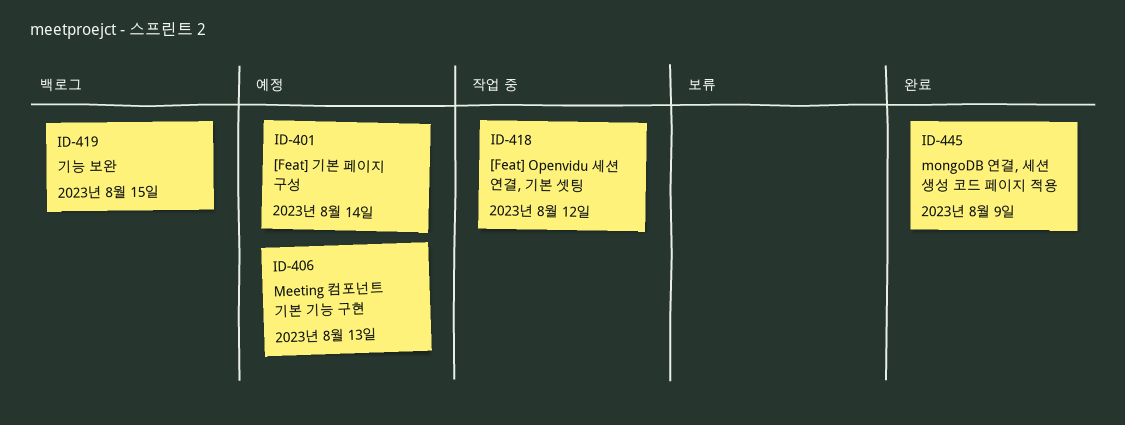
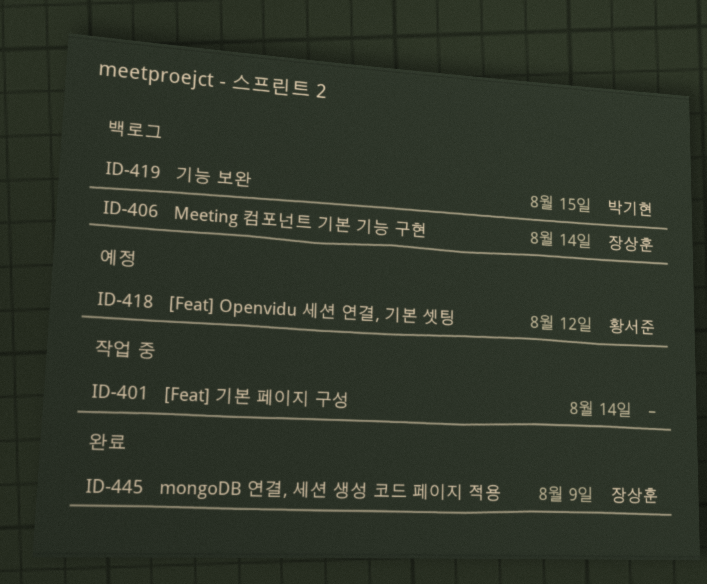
ID-401, status: 예정 -> 작업 중
ID-406, status: 예정 -> 백로그
ID-406, due: Aug 13 -> Aug 14
ID-418, status: 작업 중 -> 예정

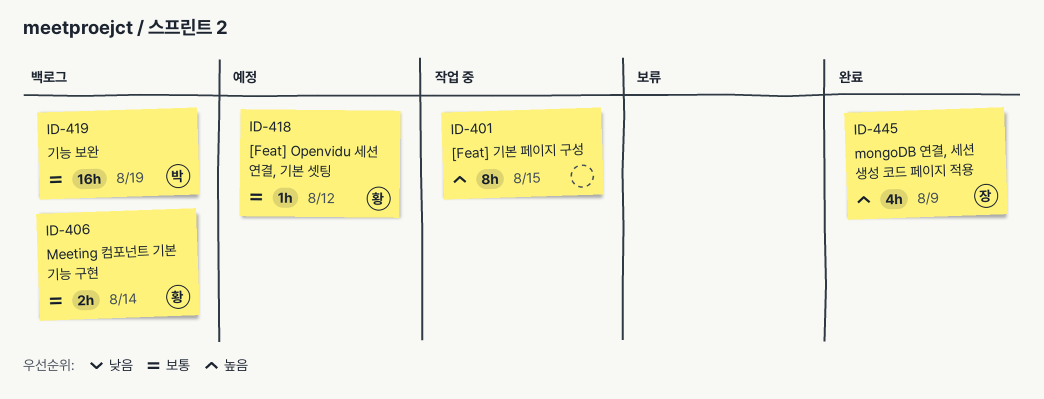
ID-401, due: Aug 14 -> Aug 15
ID-406, owner: 장상훈 -> 황서준
ID-419, due: Aug 15 -> Aug 19

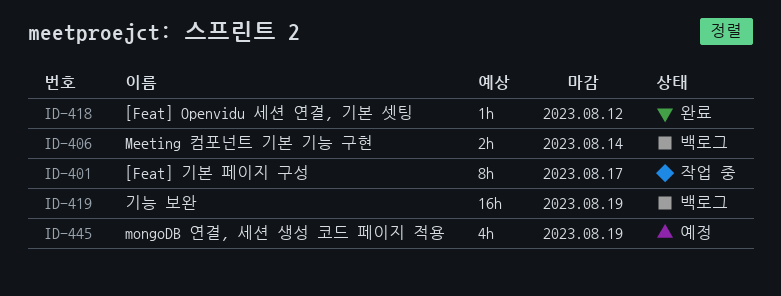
ID-401, due: Aug 15 -> Aug 17
ID-418, status: 예정 -> 완료
ID-445, status: 완료 -> 예정
ID-445, due: Aug 9 -> Aug 19

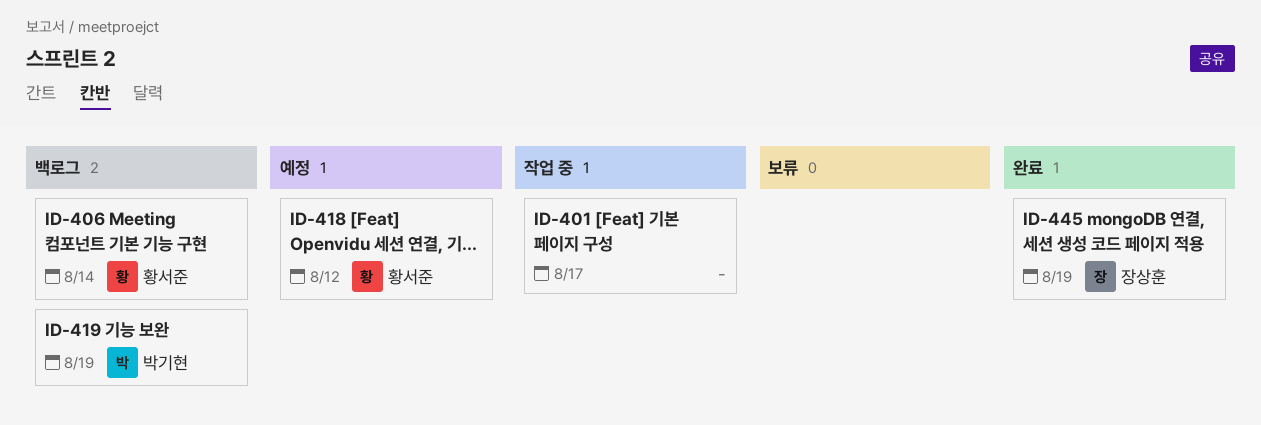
ID-418, status: 완료 -> 예정
ID-445, status: 예정 -> 완료

